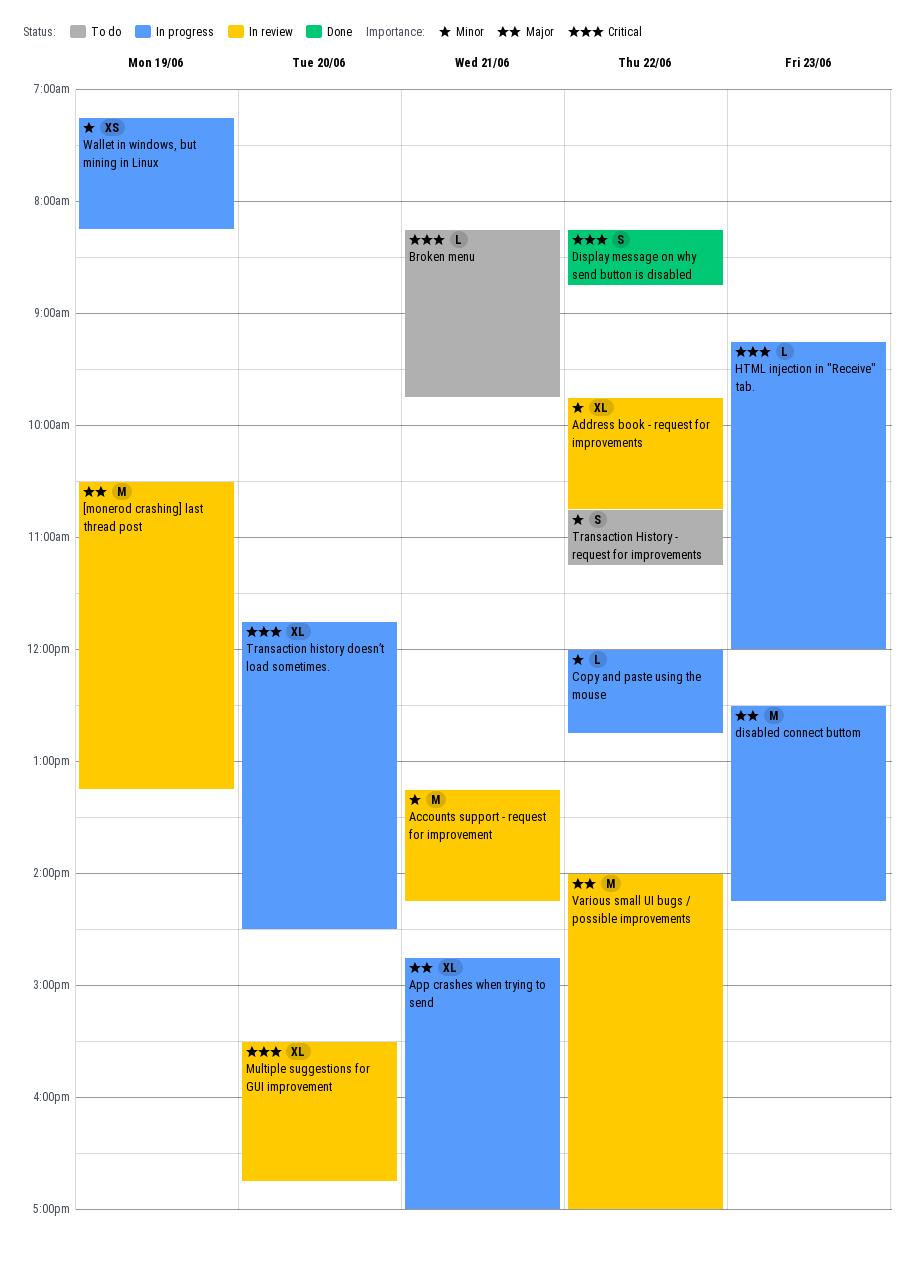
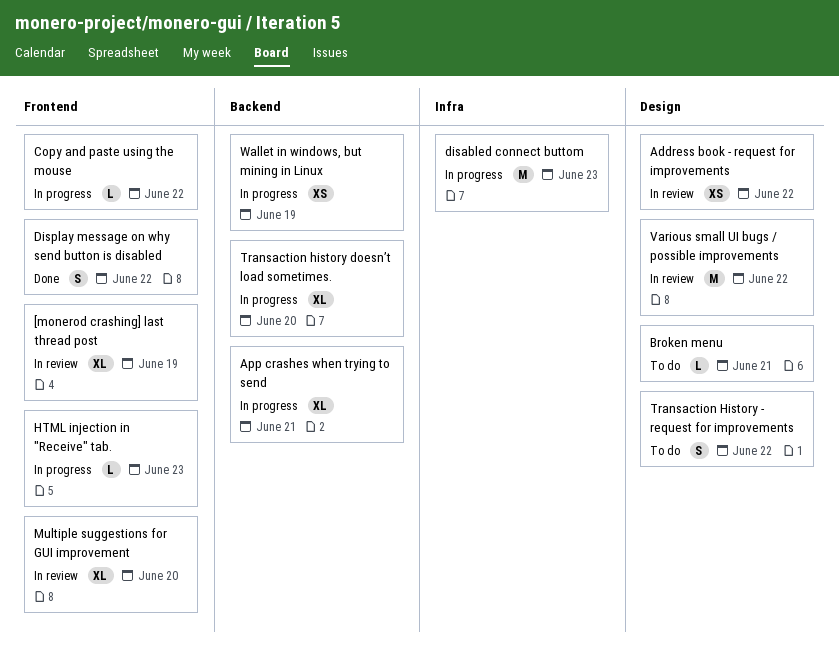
[monerod crashing] last thread post, estimate: M -> XL
Accounts support - request for improvement: present -> none
Address book - request for improvements, estimate: XL -> XS

